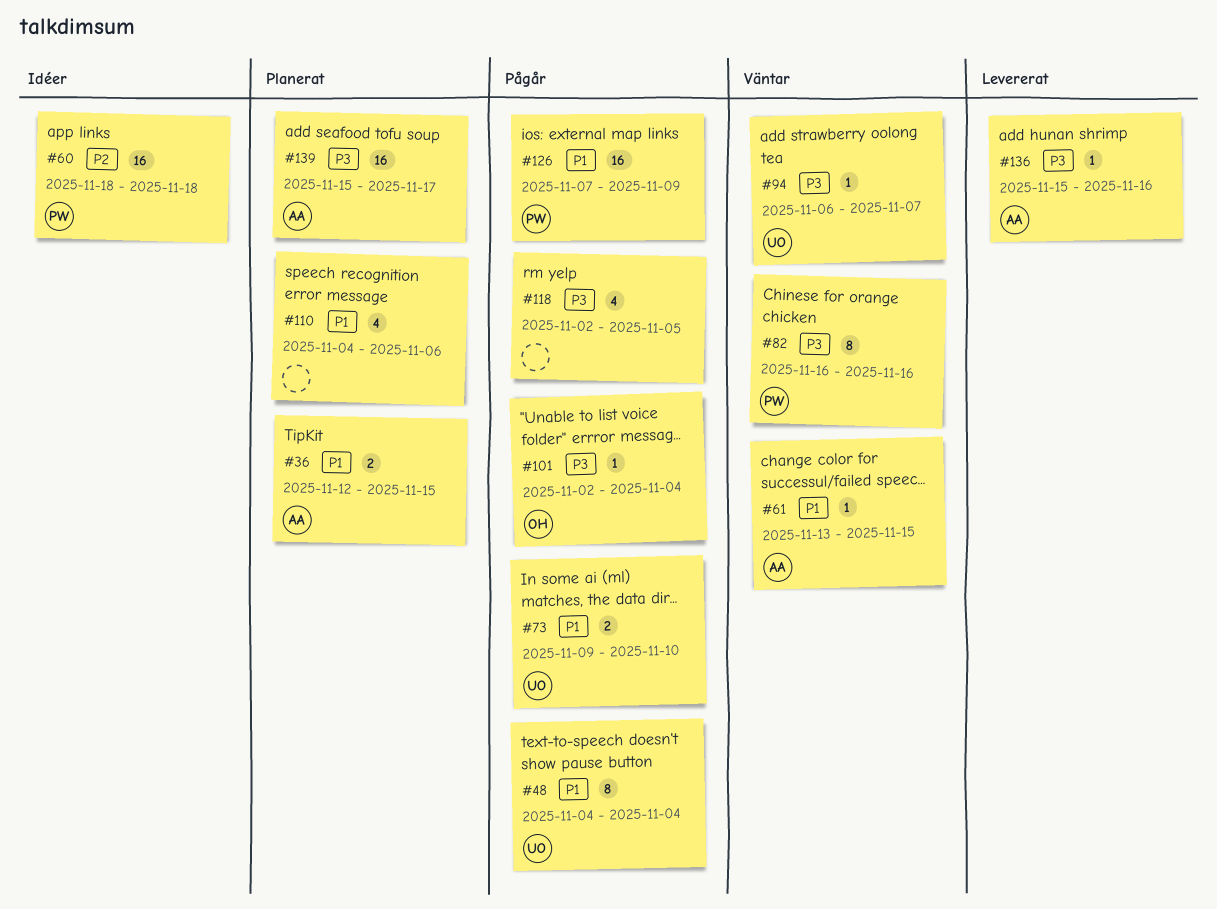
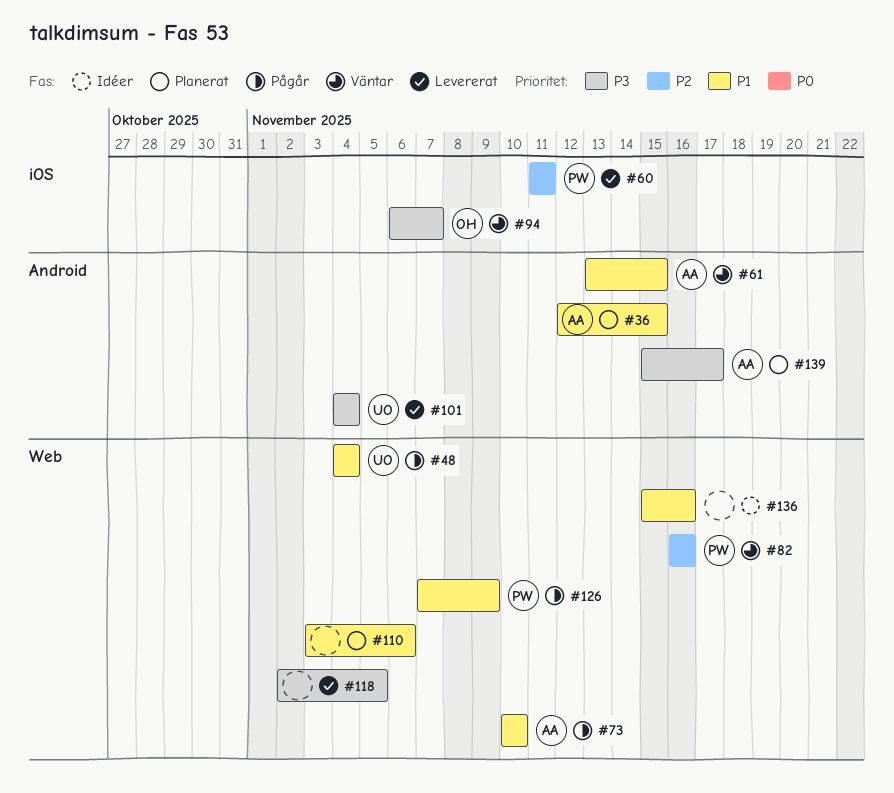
#60, status: Idéer -> Levererat
#60, start: Nov 18 -> Nov 11
#60, due: Nov 18 -> Nov 11
#73, owner: UO -> AA
#73, start: Nov 9 -> Nov 10
#82, priority: P3 -> P2
#94, owner: UO -> OH
#101, status: Pågår -> Levererat
#101, owner: OH -> UO
#101, start: Nov 2 -> Nov 4
#110, start: Nov 4 -> Nov 3
#118, status: Pågår -> Levererat
#136, status: Levererat -> Idéer
#136, owner: AA -> none
#136, priority: P3 -> P1

